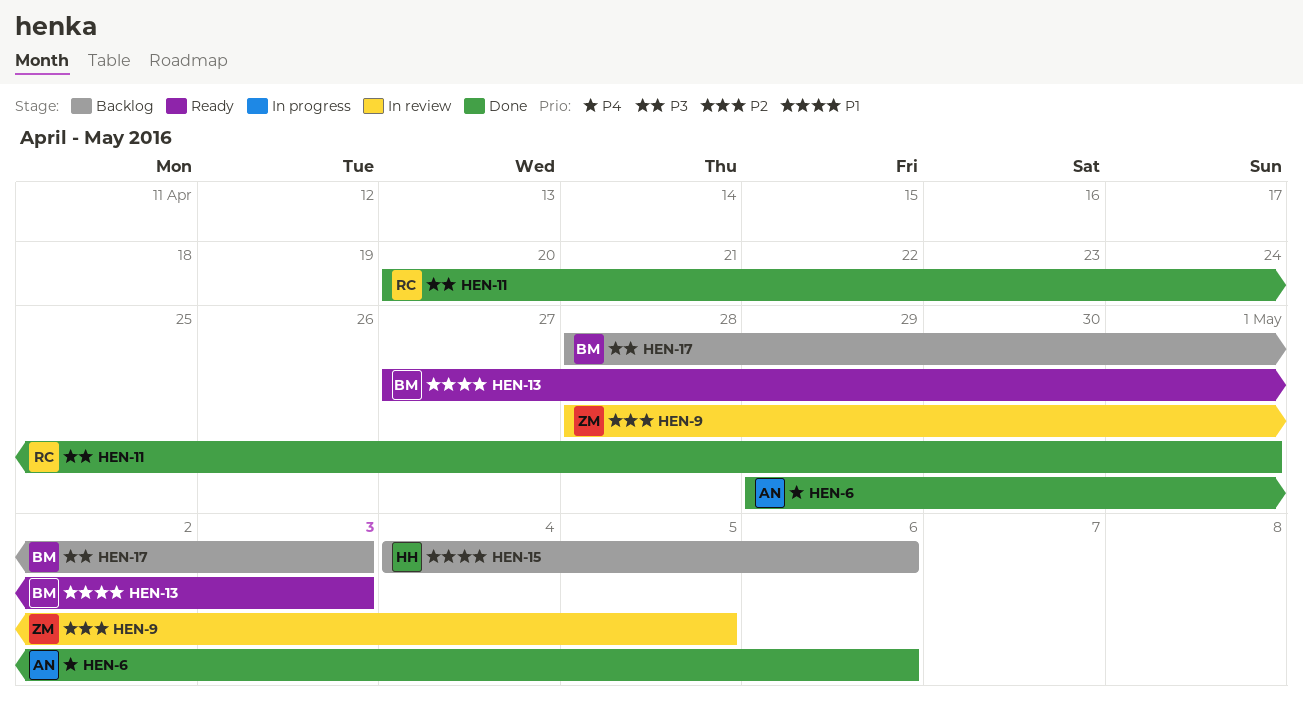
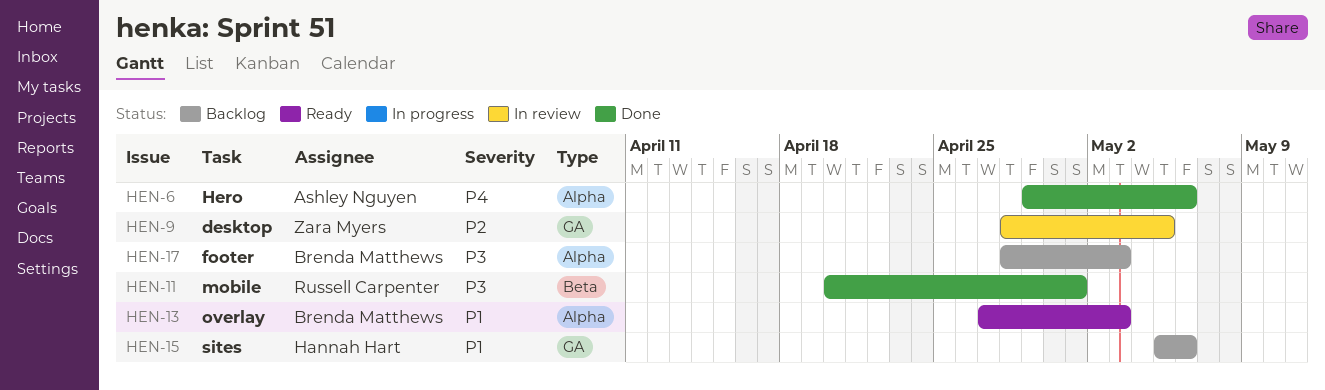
HEN-15, start: May 4 -> May 5

